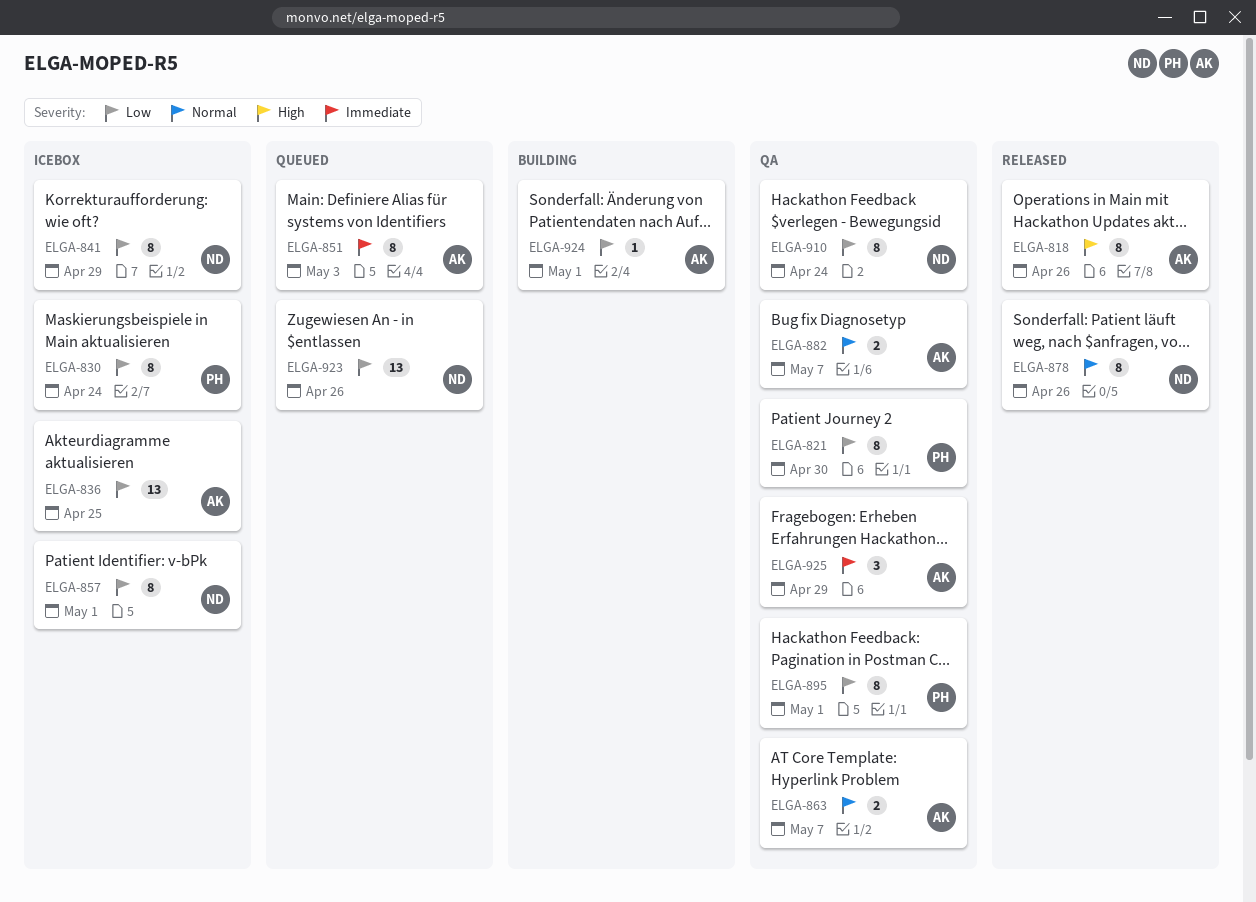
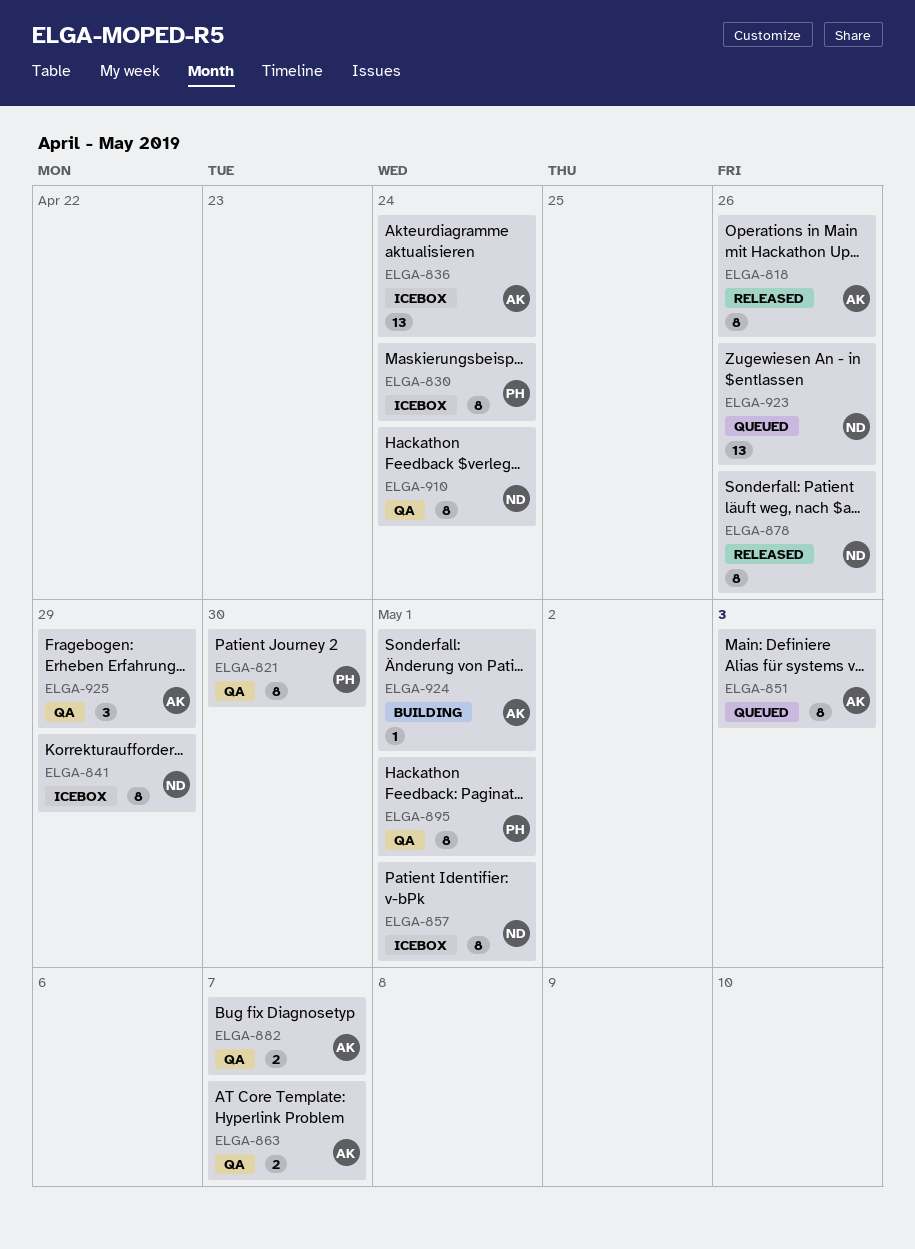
ELGA-836, due: Apr 25 -> Apr 24

